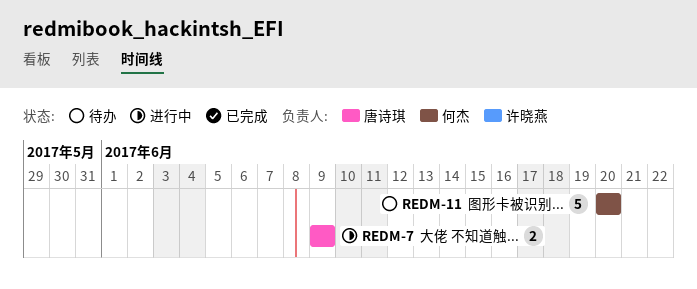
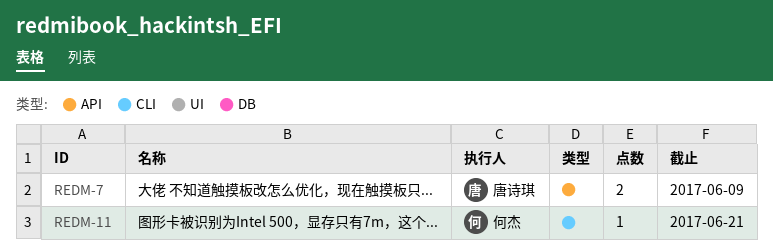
REDM-11, estimate: 5 -> 1
REDM-11, due: Jun 20 -> Jun 21

